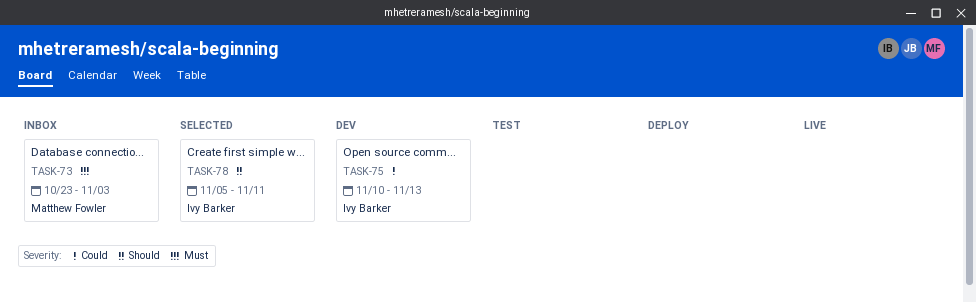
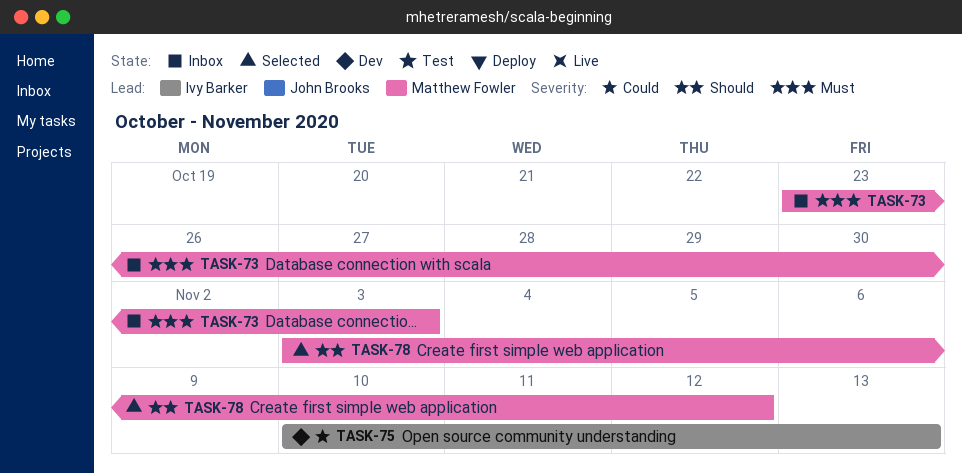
TASK-78, owner: Ivy Barker -> Matthew Fowler
TASK-78, start: Nov 5 -> Nov 3
TASK-78, due: Nov 11 -> Nov 12

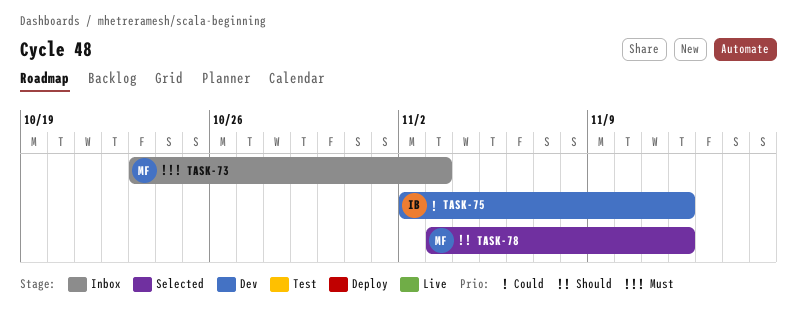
TASK-75, start: Nov 10 -> Nov 2
TASK-75, due: Nov 13 -> Nov 12

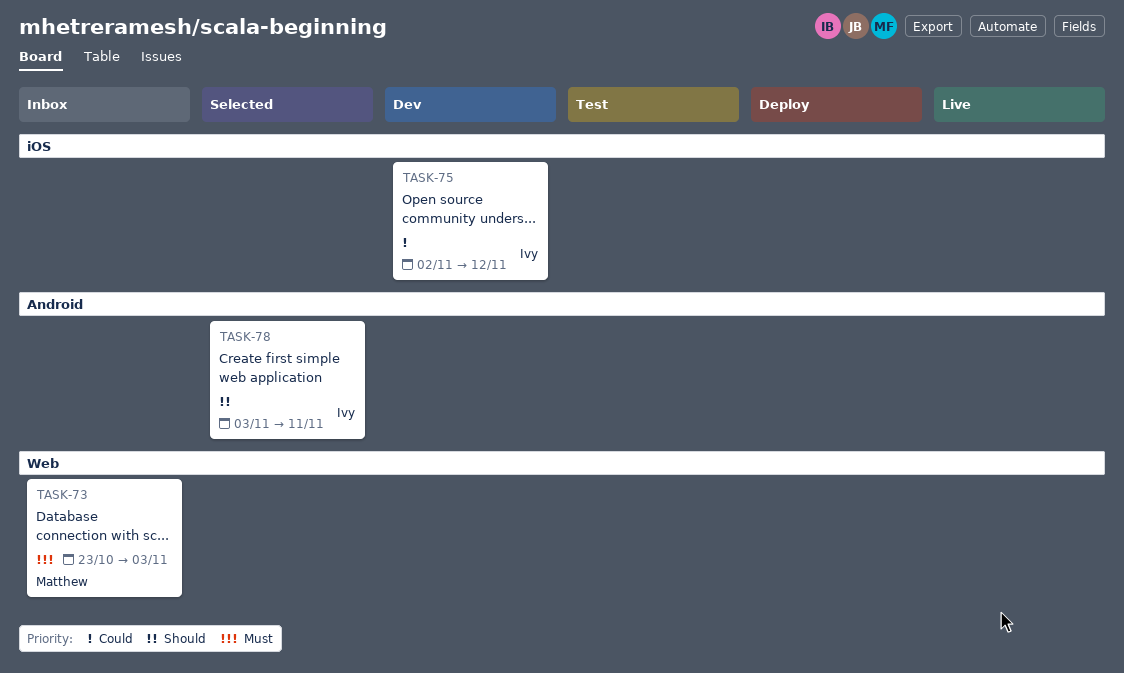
TASK-78, owner: Matthew -> Ivy
TASK-78, due: Nov 12 -> Nov 11

